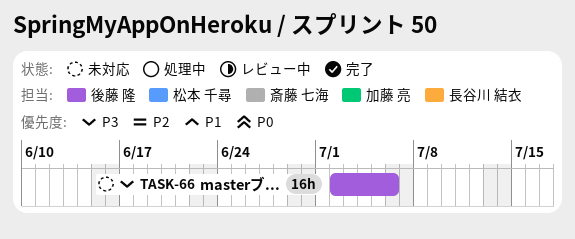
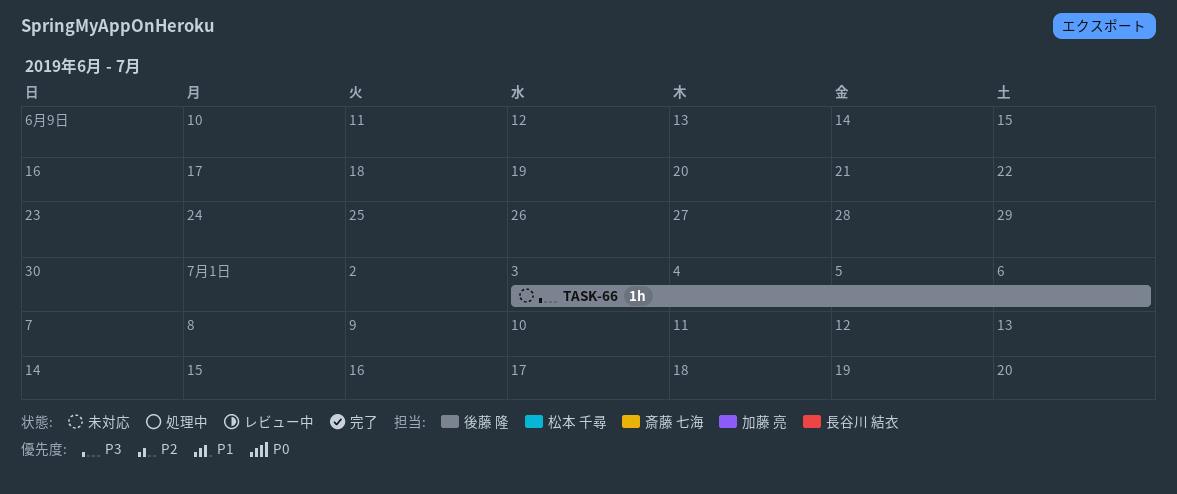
TASK-66, estimate: 16h -> 1h
TASK-66, start: Jul 2 -> Jul 3

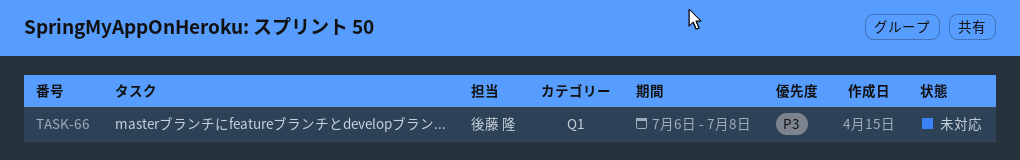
TASK-66, start: Jul 3 -> Jul 6
TASK-66, due: Jul 6 -> Jul 8

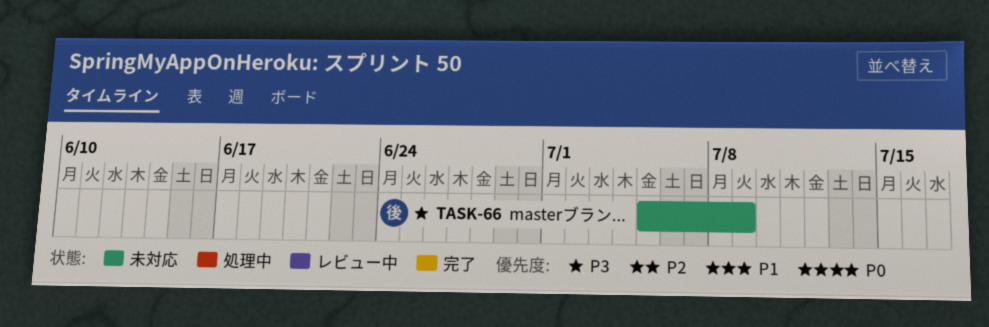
TASK-66, start: Jul 6 -> Jul 5
TASK-66, due: Jul 8 -> Jul 9

